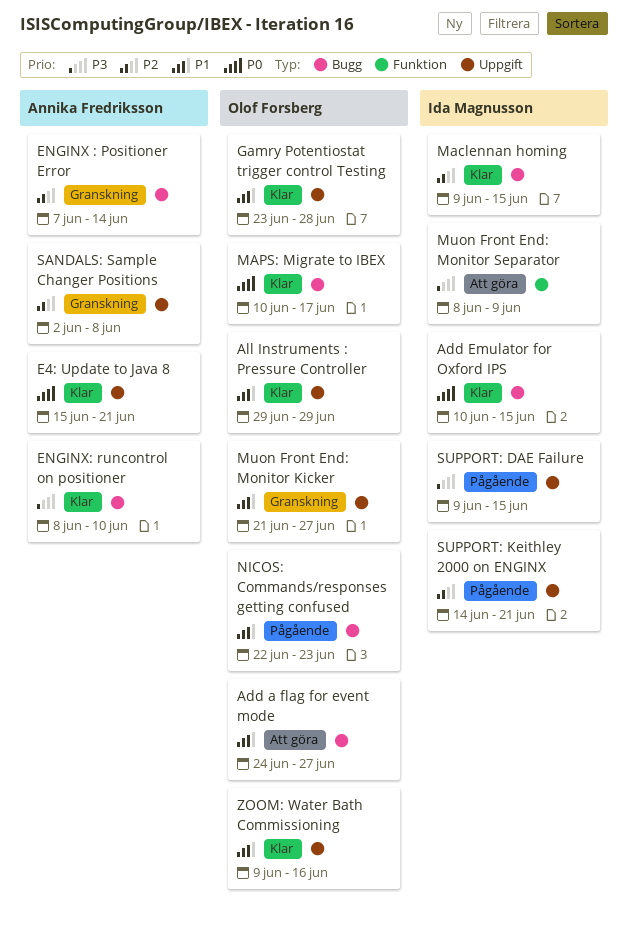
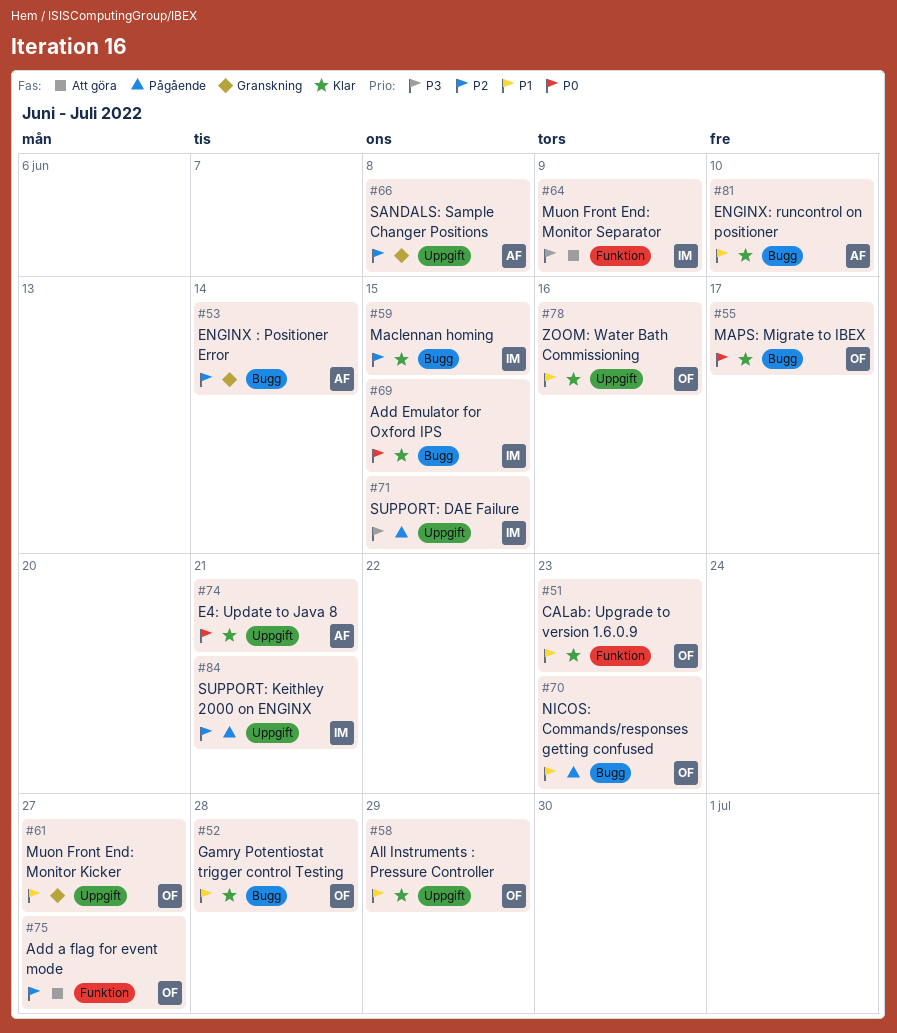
Add a flag for event mode, priority: P1 -> P2
Add a flag for event mode, label: Bugg -> Funktion
CALab: Upgrade to version 1.6.0.9: none -> present
ENGINX: runcontrol on positioner, priority: P3 -> P1
Gamry Potentiostat trigger control Testing, label: Uppgift -> Bugg

